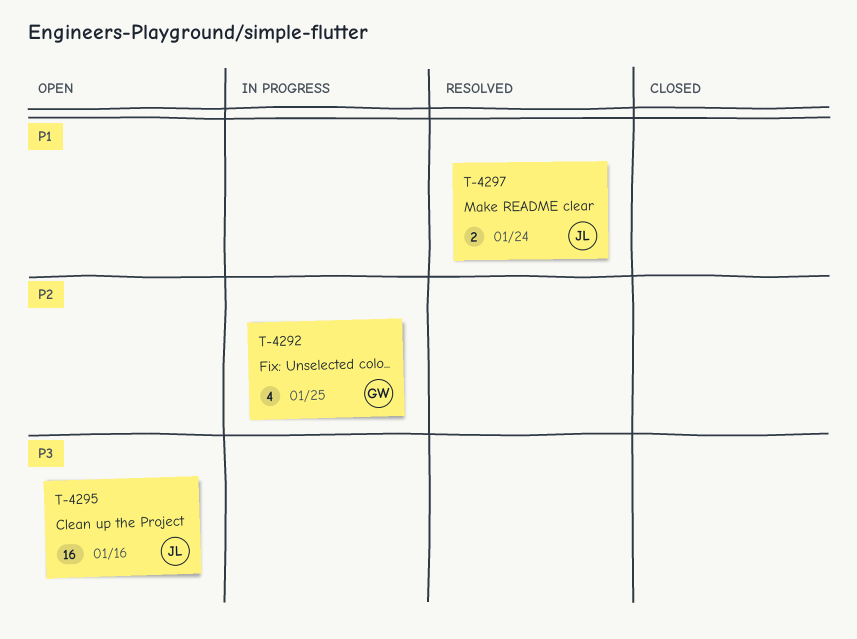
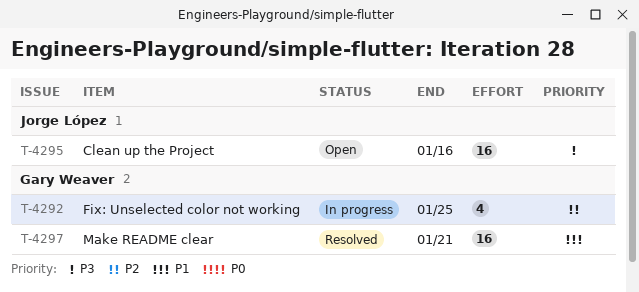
T-4297, owner: Jorge López -> Gary Weaver
T-4297, estimate: 2 -> 16
T-4297, due: Jan 24 -> Jan 21

